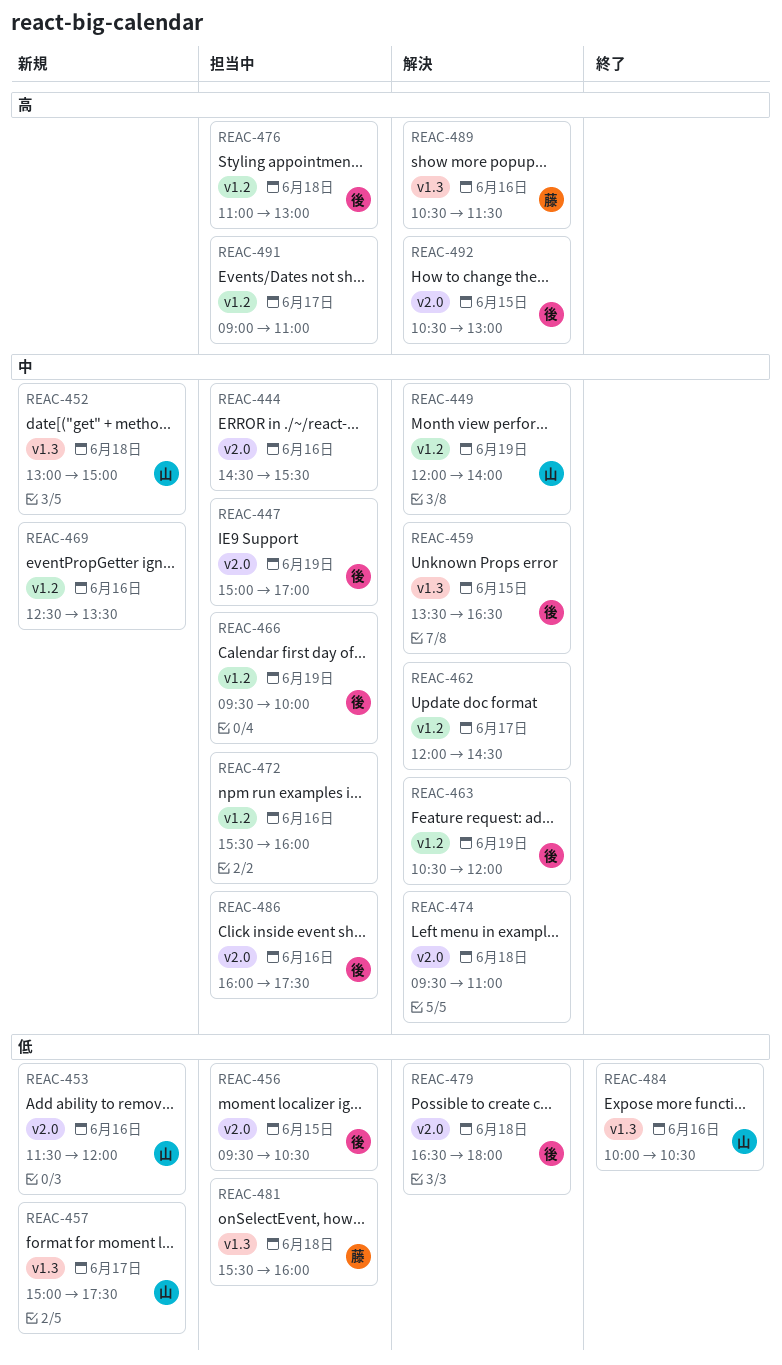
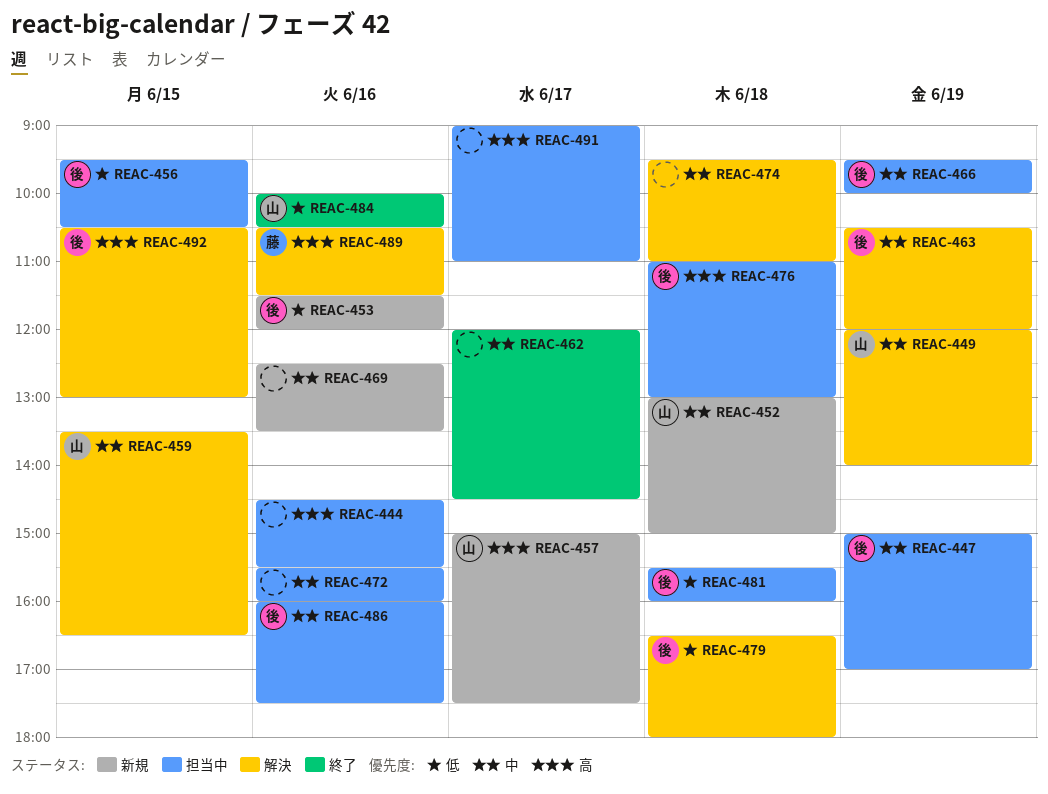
REAC-444, priority: 中 -> 高
REAC-453, owner: 山 -> 後
REAC-457, priority: 低 -> 高
REAC-459, owner: 後 -> 山
REAC-462, status: 解決 -> 終了
REAC-481, owner: 藤 -> 後

